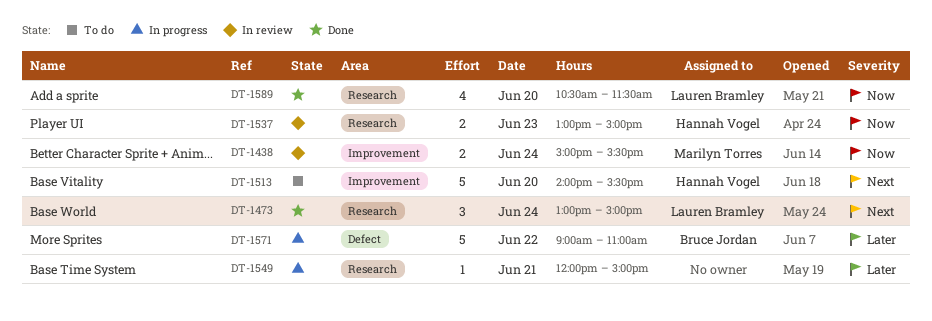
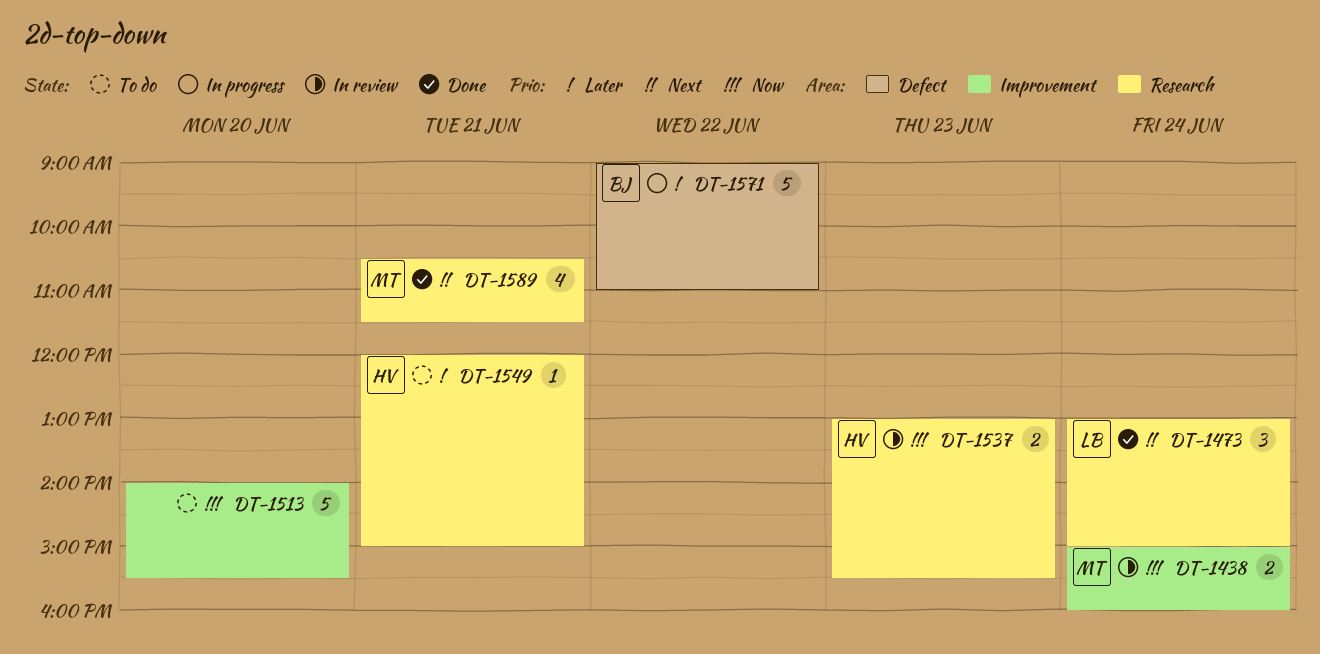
DT-1438, ends: 15:30 -> 16:00
DT-1513, owner: Hannah Vogel -> none
DT-1513, priority: Next -> Now
DT-1537, ends: 15:00 -> 15:30
DT-1549, status: In progress -> To do
DT-1549, owner: none -> Hannah Vogel
DT-1589, owner: Lauren Bramley -> Marilyn Torres
DT-1589, priority: Now -> Next
DT-1589, day: Jun 20 -> Jun 21

